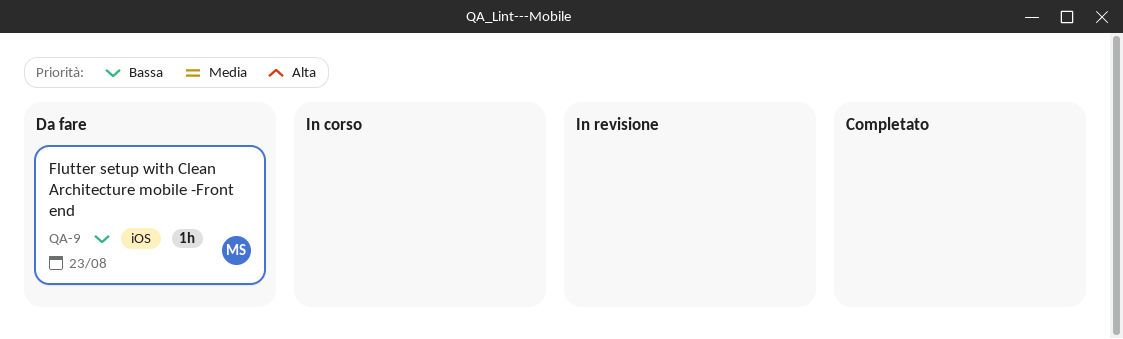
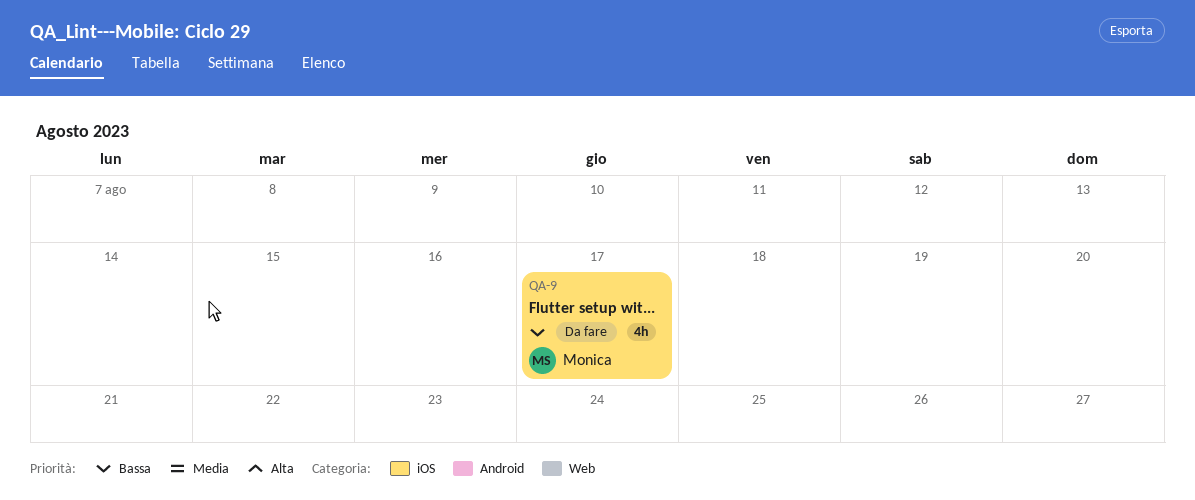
QA-9, estimate: 1h -> 4h
QA-9, due: Aug 23 -> Aug 17

